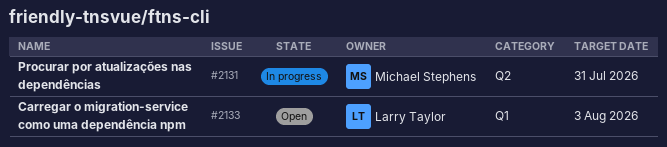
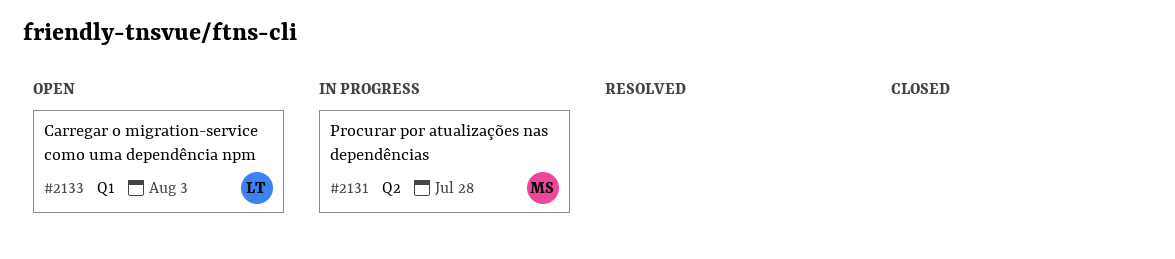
#2131, due: Jul 31 -> Jul 28

